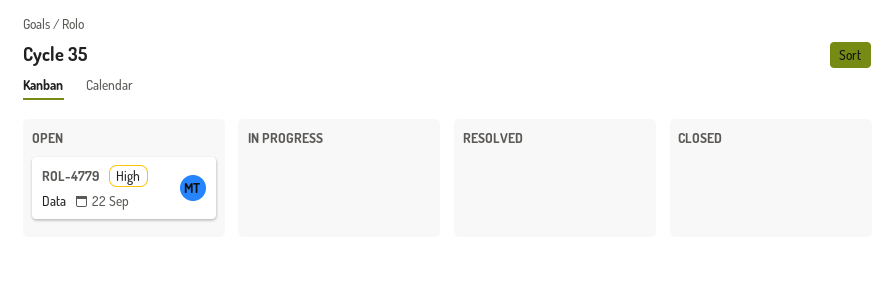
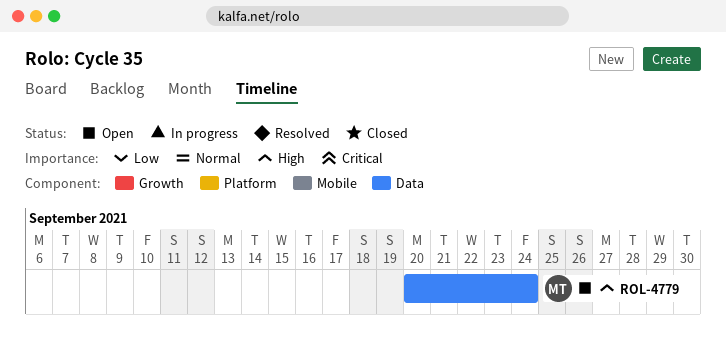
ROL-4779, due: Sep 22 -> Sep 24

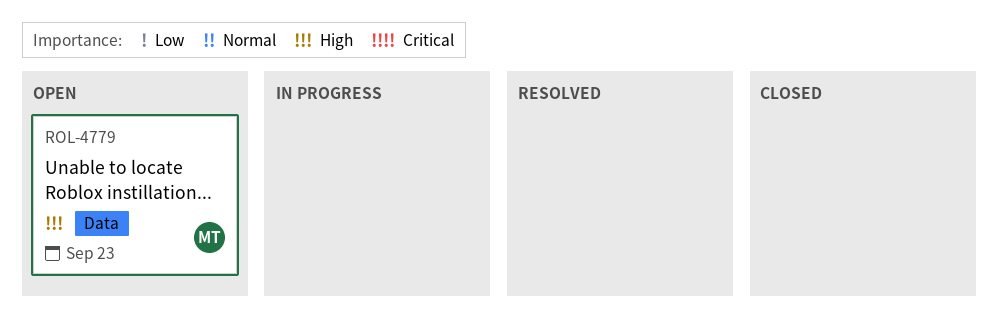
ROL-4779, due: Sep 24 -> Sep 23

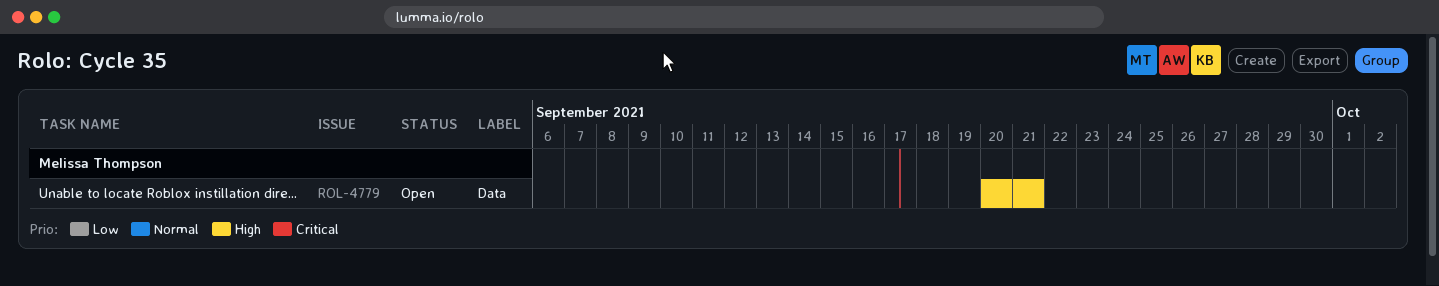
ROL-4779, due: Sep 23 -> Sep 21

